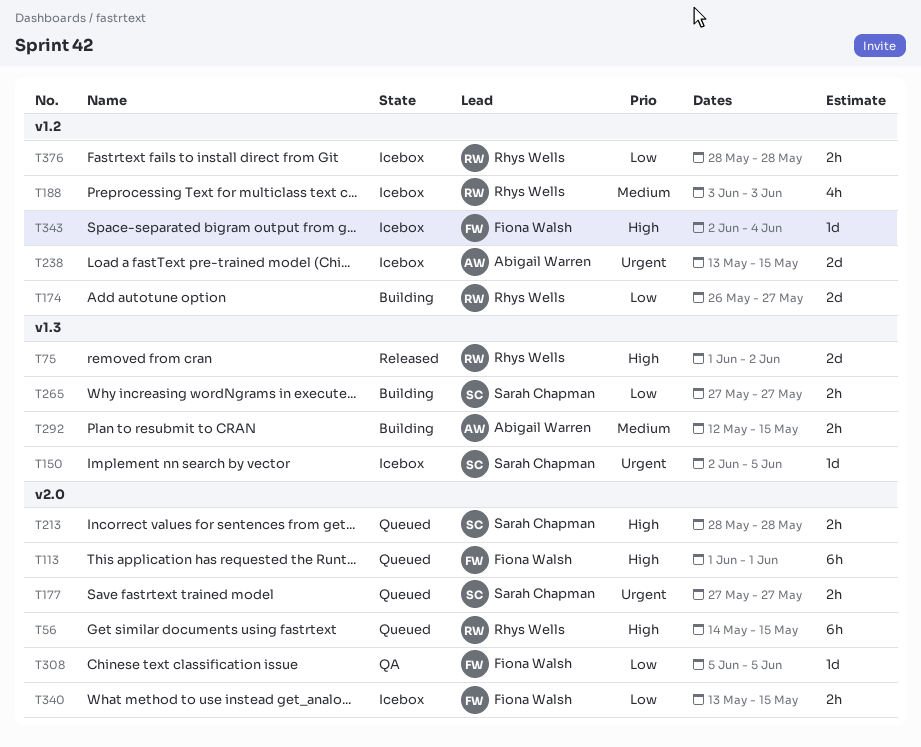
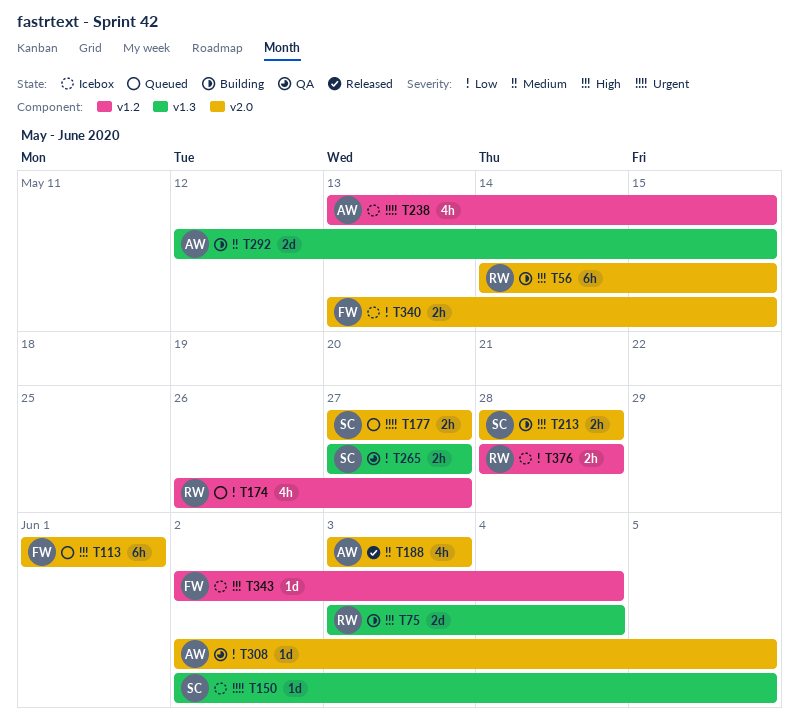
T56, status: Queued -> Building
T75, status: Released -> Building
T75, start: Jun 1 -> Jun 3
T75, due: Jun 2 -> Jun 4
T174, status: Building -> Queued
T174, estimate: 2d -> 4h
T188, status: Icebox -> Released
T188, owner: Rhys Wells -> Abigail Warren
T188, label: v1.2 -> v2.0
T213, status: Queued -> Building
T238, estimate: 2d -> 4h
T265, status: Building -> QA
T292, estimate: 2h -> 2d
T308, owner: Fiona Walsh -> Abigail Warren
T308, start: Jun 5 -> Jun 2

